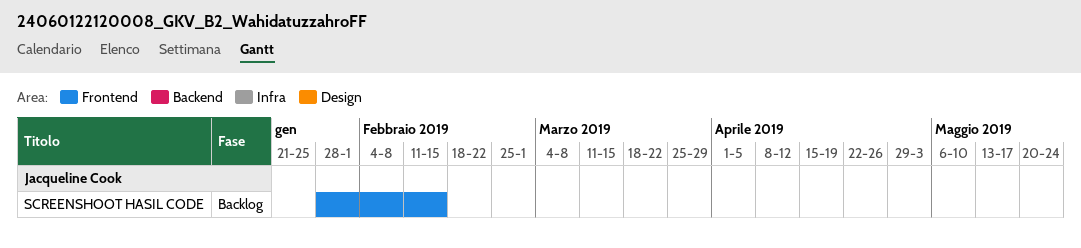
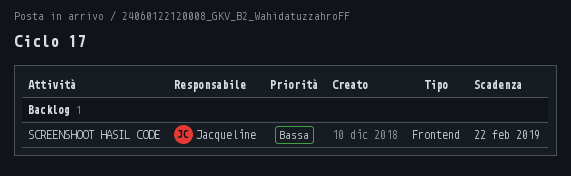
SCREENSHOOT HASIL CODE, due: Feb 15 -> Feb 22

